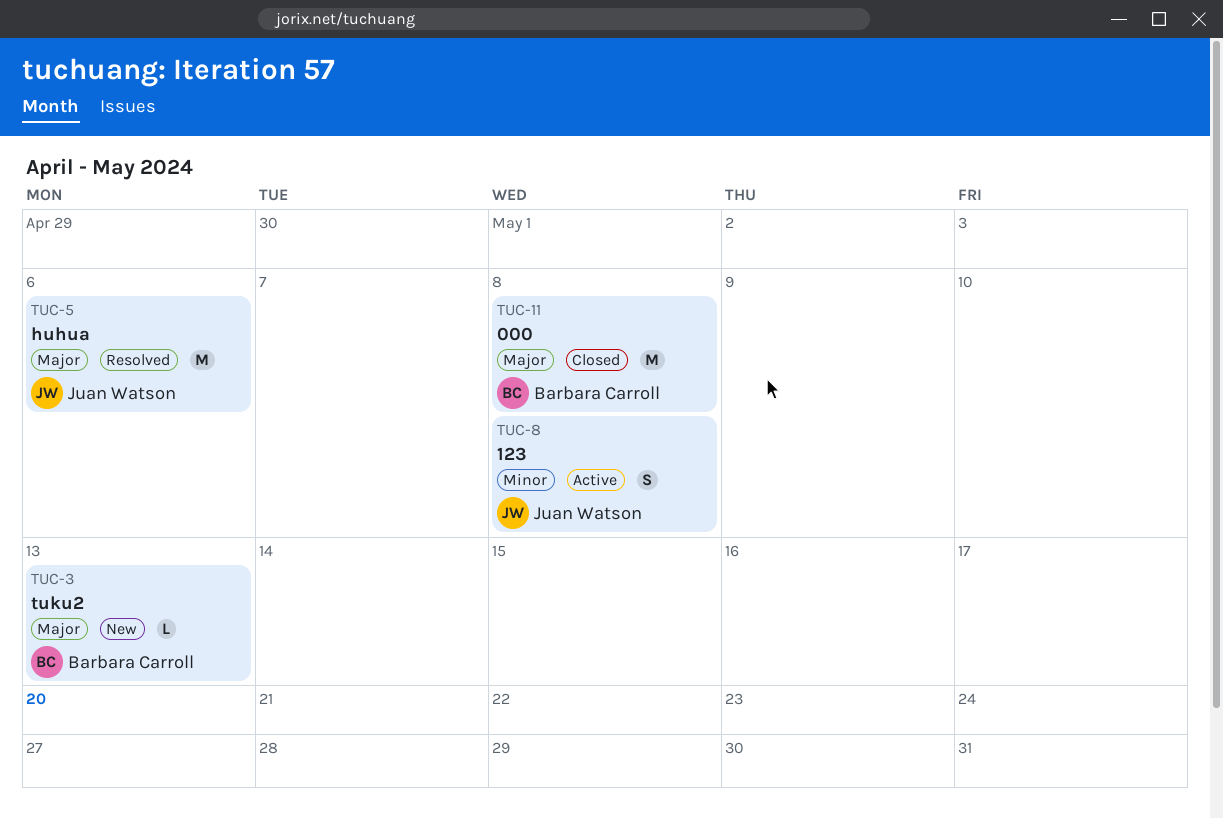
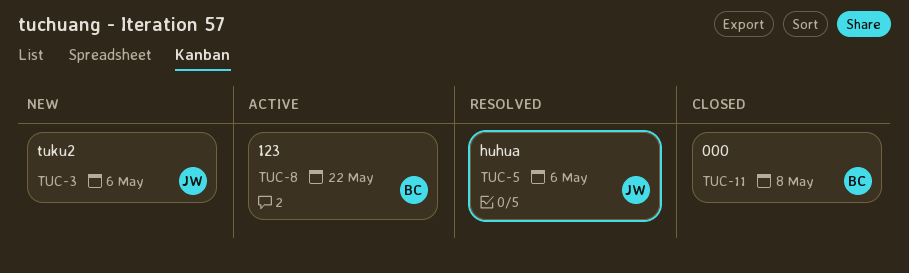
TUC-3, owner: Barbara Carroll -> Juan Watson
TUC-3, due: May 13 -> May 6
TUC-8, owner: Juan Watson -> Barbara Carroll
TUC-8, due: May 8 -> May 22

